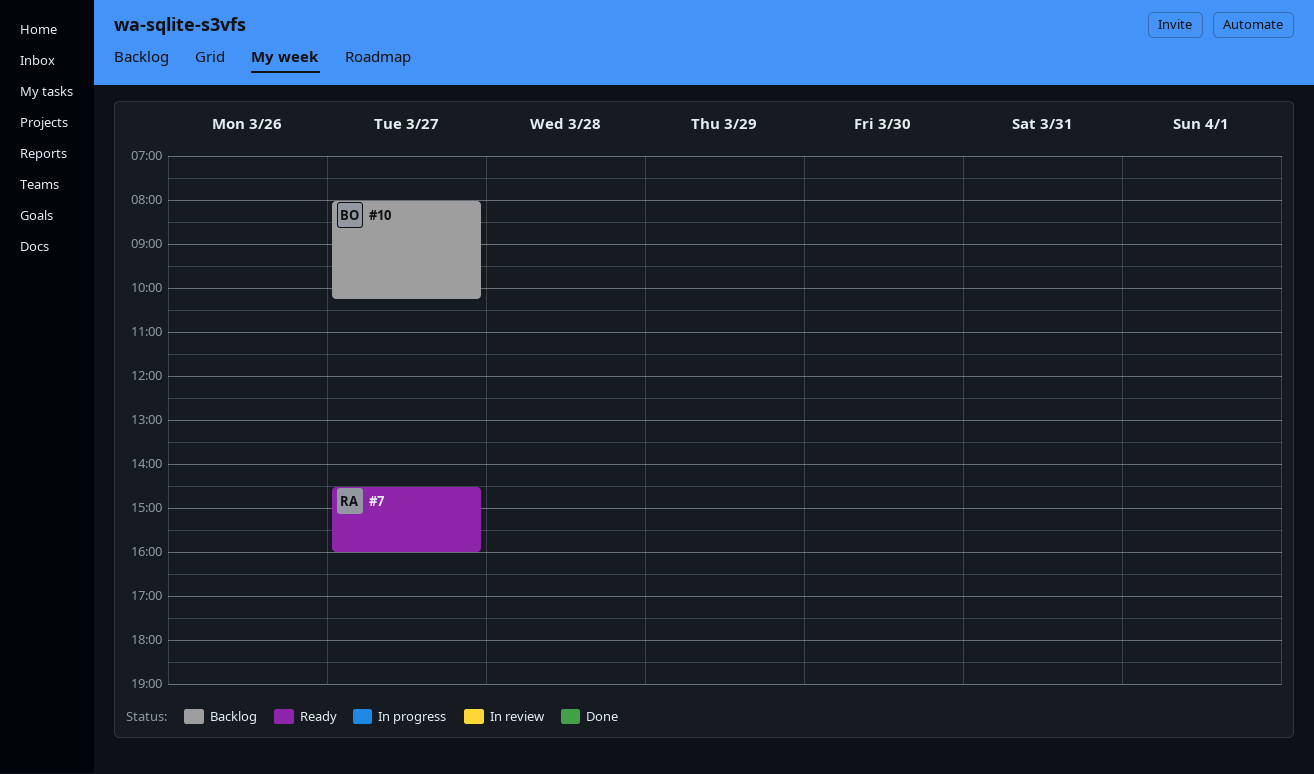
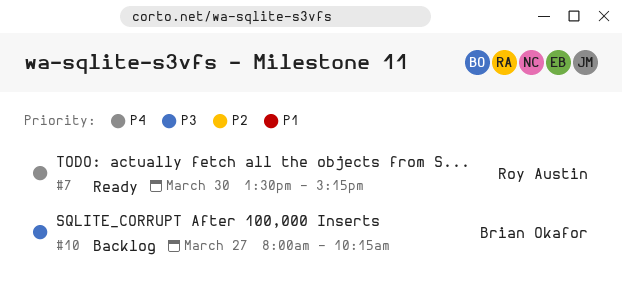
#7, day: Mar 27 -> Mar 30
#7, begins: 14:30 -> 13:30
#7, ends: 16:00 -> 15:15

